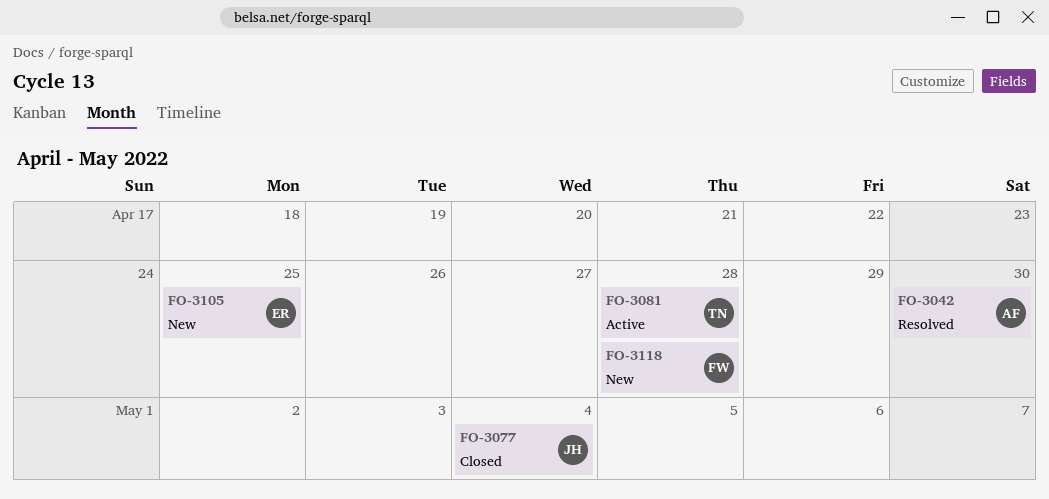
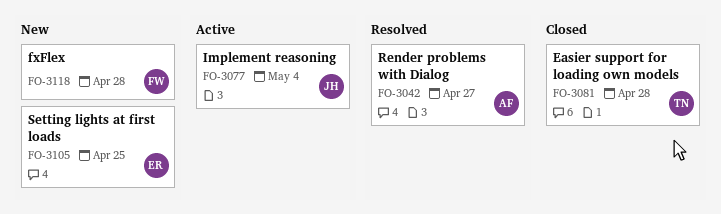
FO-3042, due: Apr 30 -> Apr 27
FO-3077, status: Closed -> Active
FO-3081, status: Active -> Closed

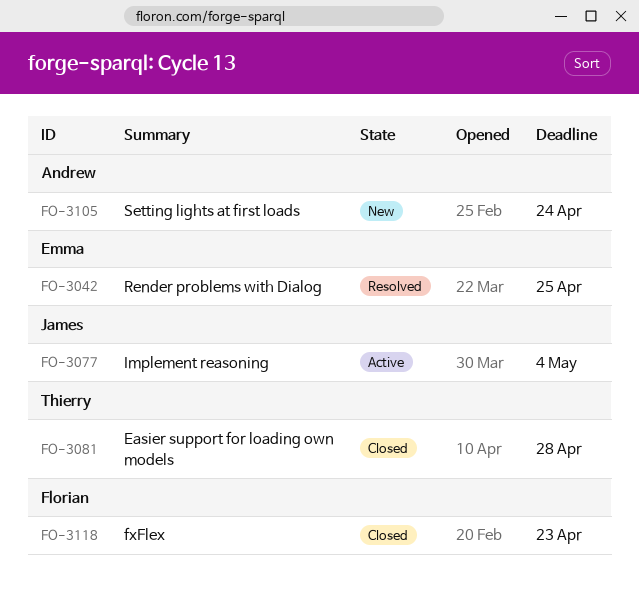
FO-3042, owner: Andrew -> Emma
FO-3042, due: Apr 27 -> Apr 25
FO-3105, owner: Emma -> Andrew
FO-3105, due: Apr 25 -> Apr 24
FO-3118, status: New -> Closed
FO-3118, due: Apr 28 -> Apr 23

